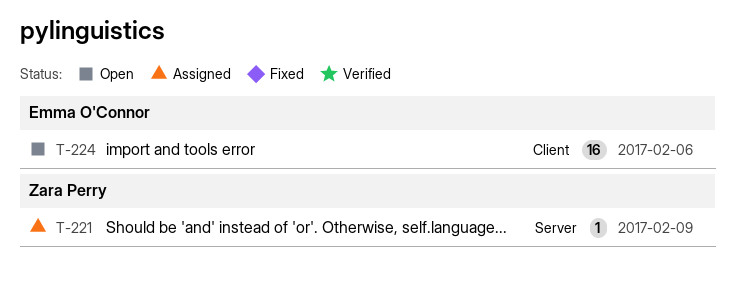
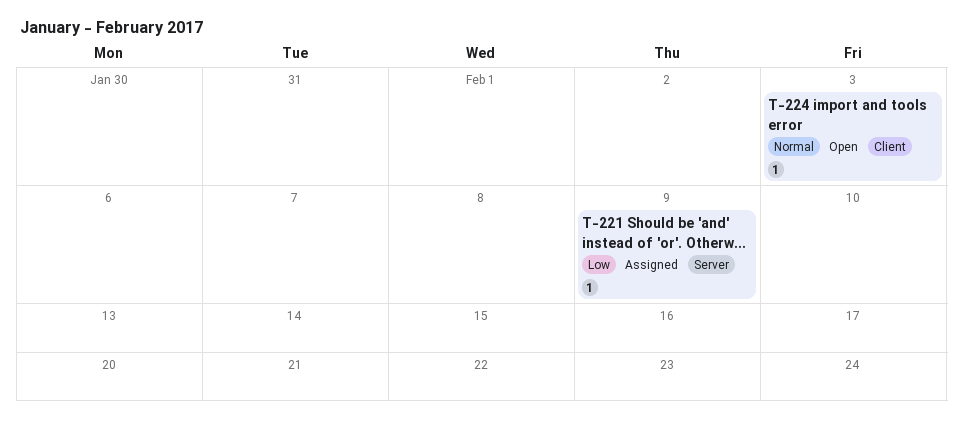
T-224, estimate: 16 -> 1
T-224, due: Feb 6 -> Feb 3

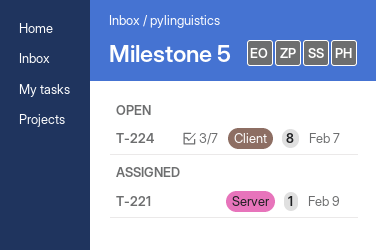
T-224, estimate: 1 -> 8
T-224, due: Feb 3 -> Feb 7

